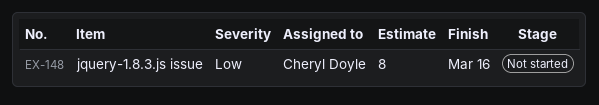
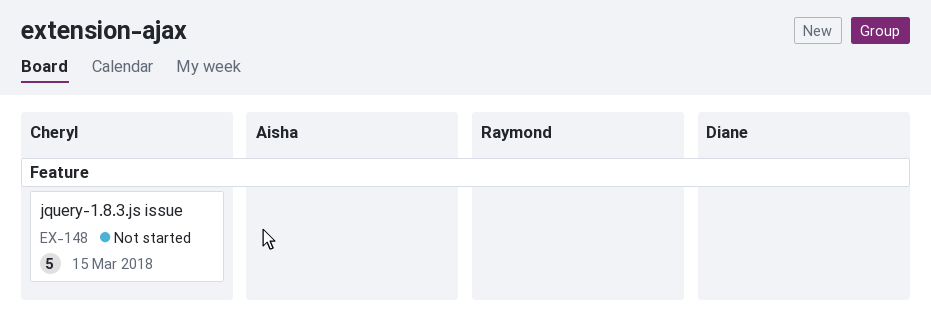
EX-148, estimate: 8 -> 5
EX-148, due: Mar 16 -> Mar 15

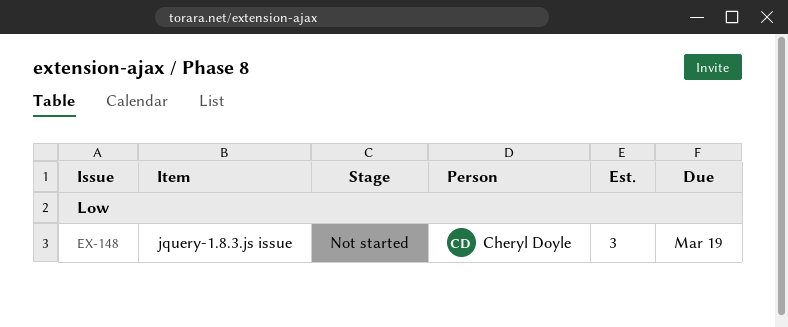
EX-148, estimate: 5 -> 3
EX-148, due: Mar 15 -> Mar 19

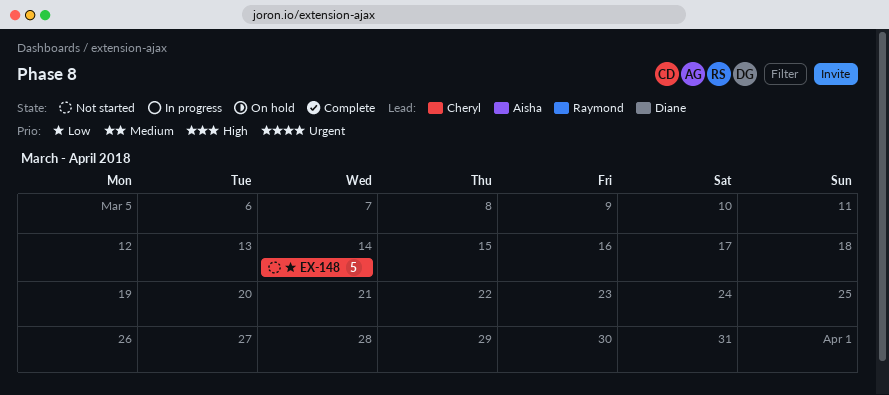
EX-148, estimate: 3 -> 5
EX-148, due: Mar 19 -> Mar 14

